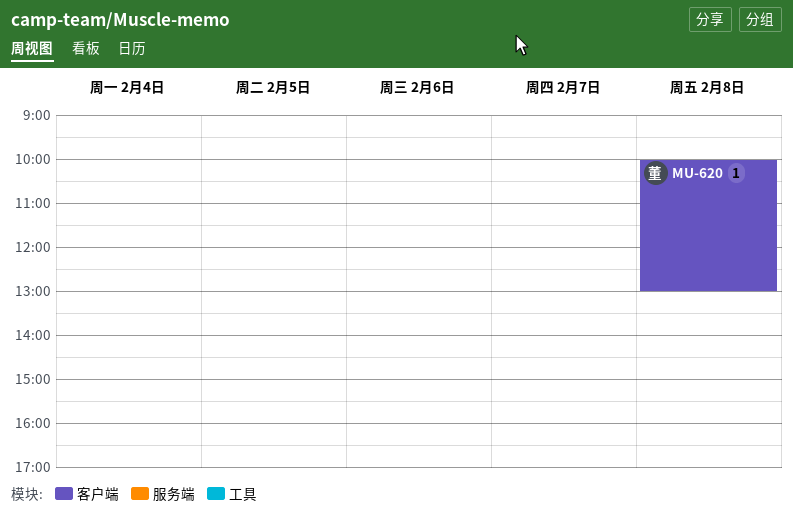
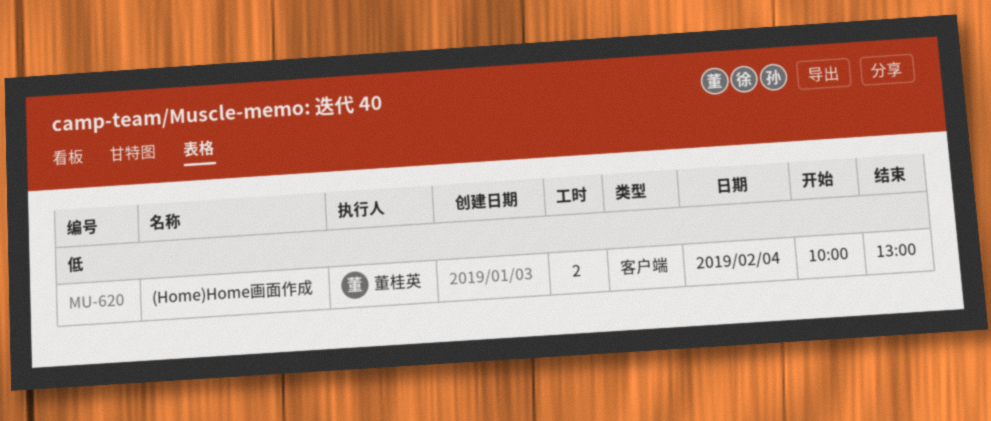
MU-620, estimate: 1 -> 2
MU-620, day: Feb 8 -> Feb 4

